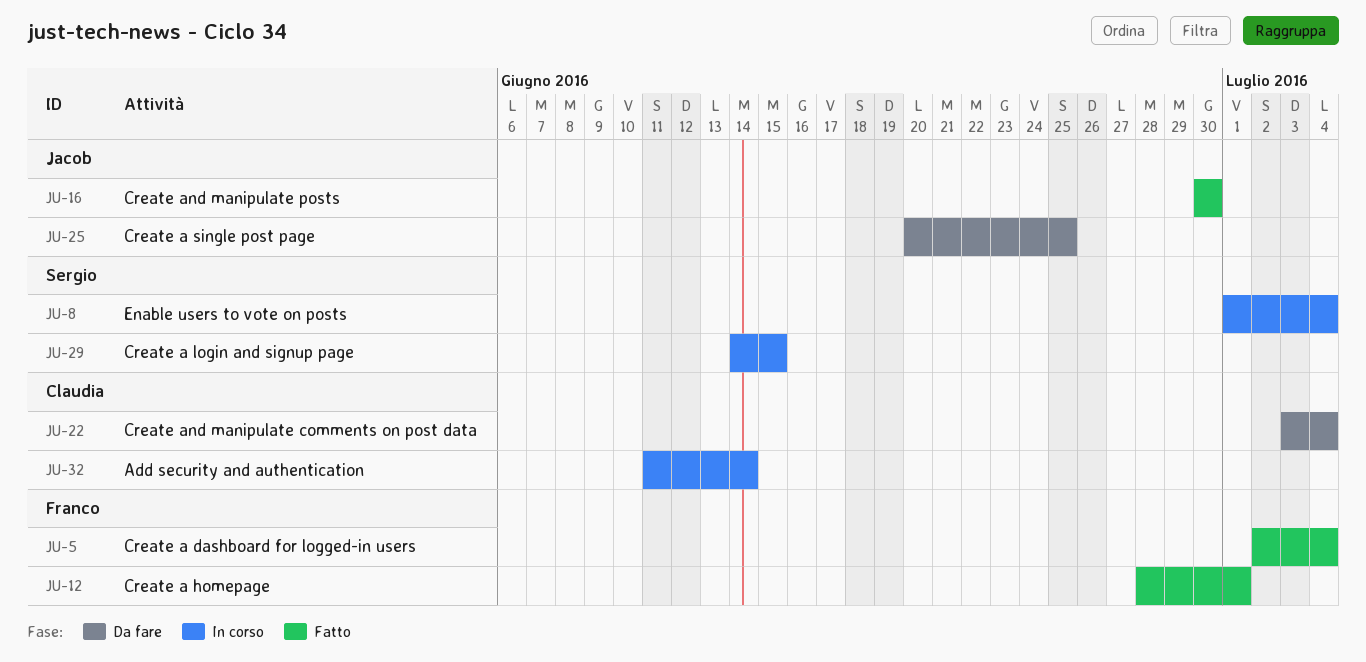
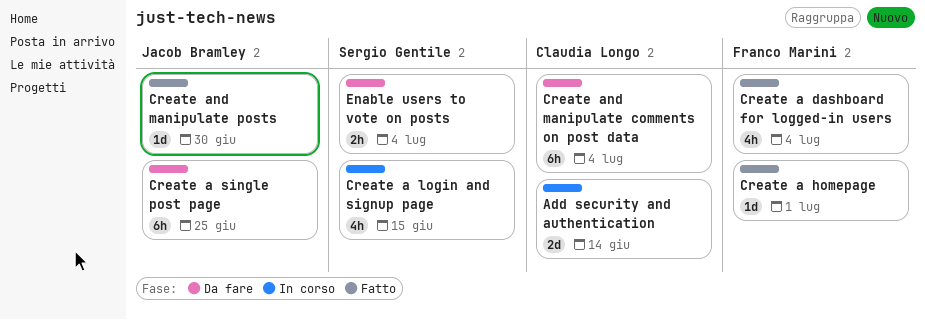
Enable users to vote on posts, status: In corso -> Da fare

